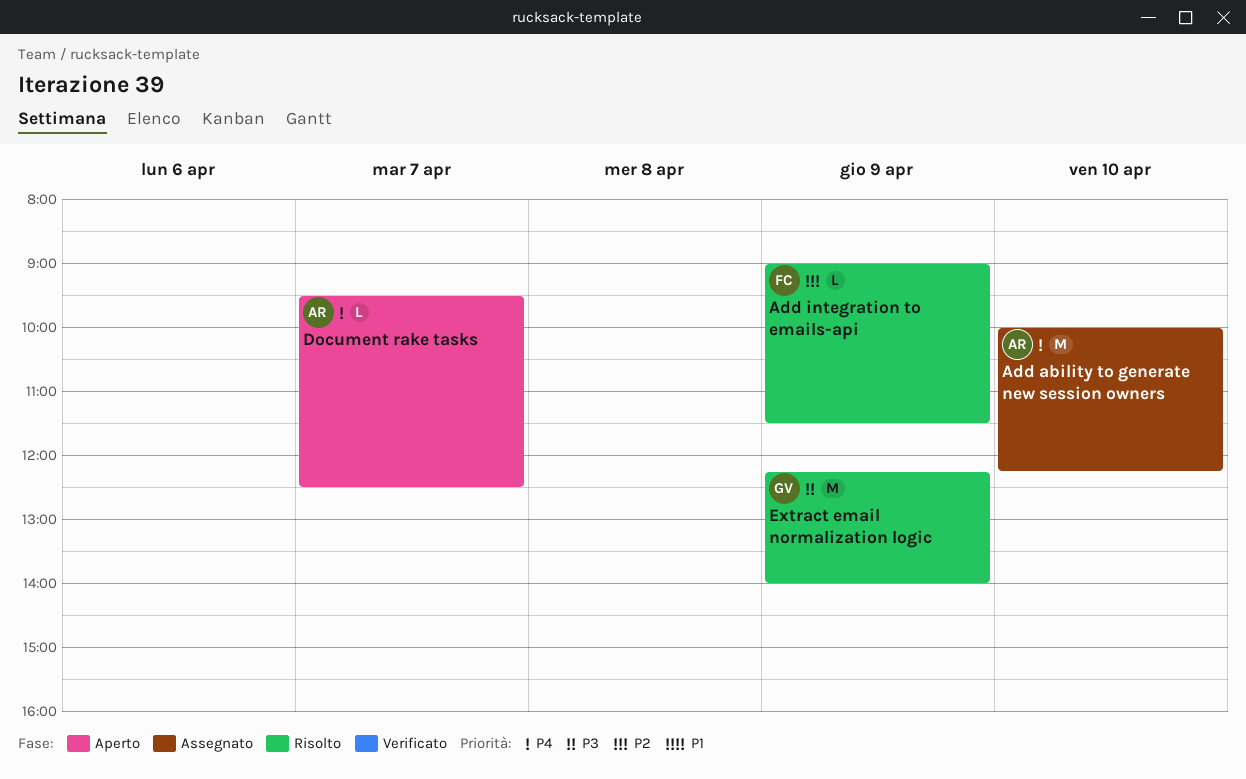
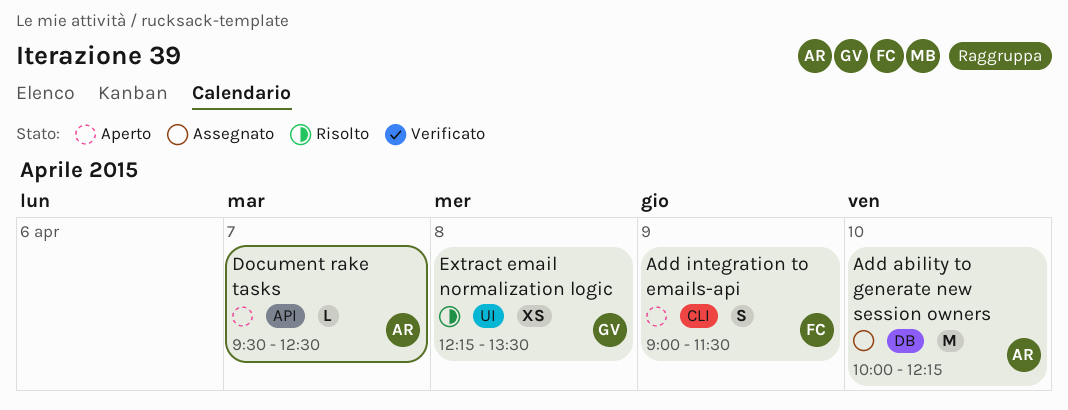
Add integration to emails-api, status: Risolto -> Aperto
Add integration to emails-api, estimate: L -> S
Extract email normalization logic, estimate: M -> XS
Extract email normalization logic, day: Apr 9 -> Apr 8
Extract email normalization logic, ends: 14:00 -> 13:30

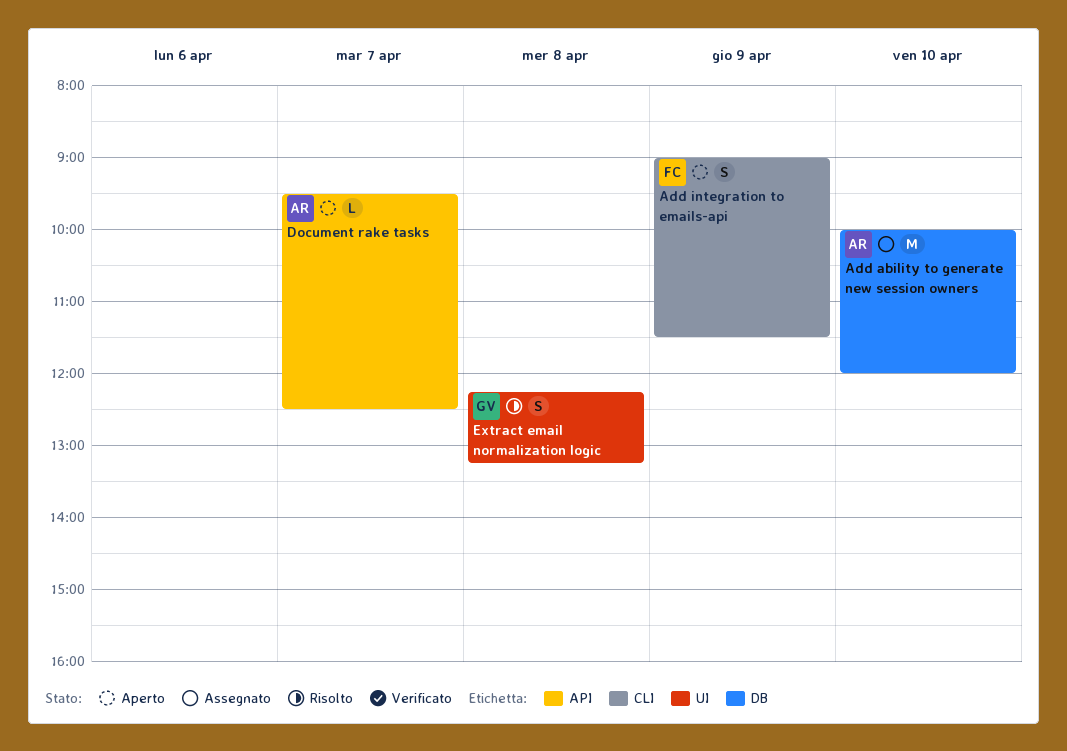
Add ability to generate new session owners, ends: 12:15 -> 12:00
Extract email normalization logic, estimate: XS -> S
Extract email normalization logic, ends: 13:30 -> 13:15

